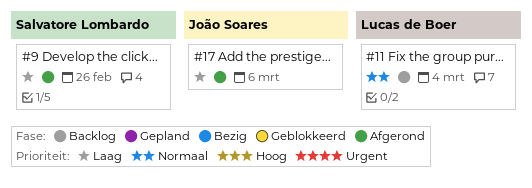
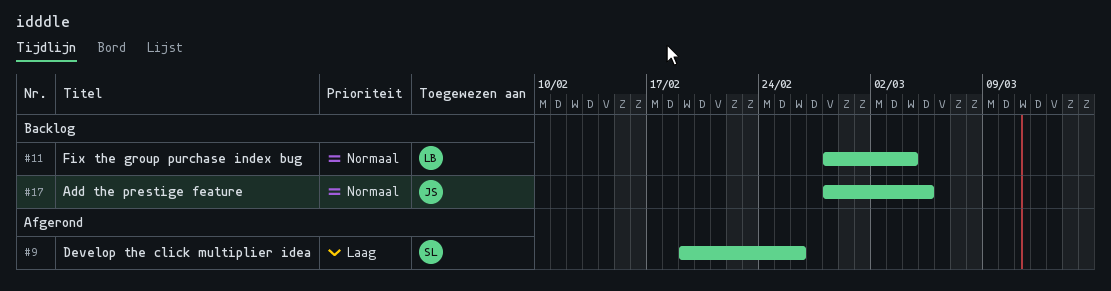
#17, status: Afgerond -> Backlog
#17, priority: Laag -> Normaal
#17, due: Mar 6 -> Mar 5

